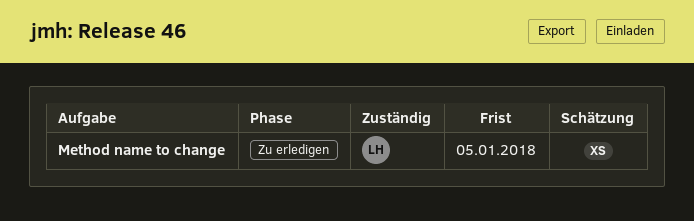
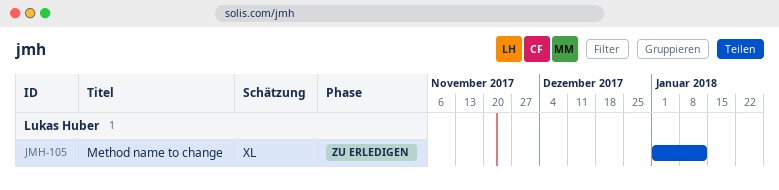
Method name to change, estimate: XS -> XL
Method name to change, due: Jan 5 -> Jan 12

